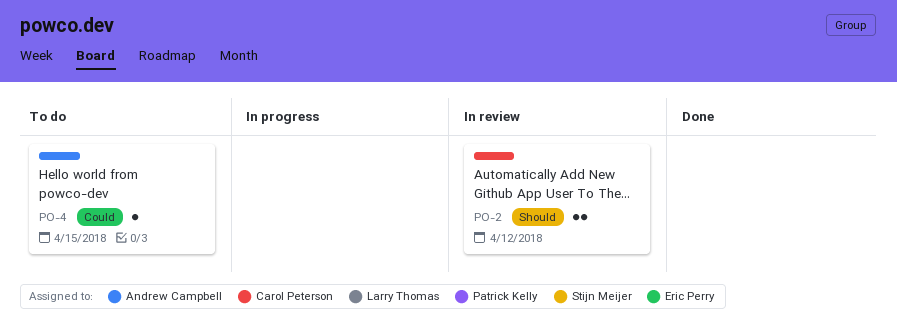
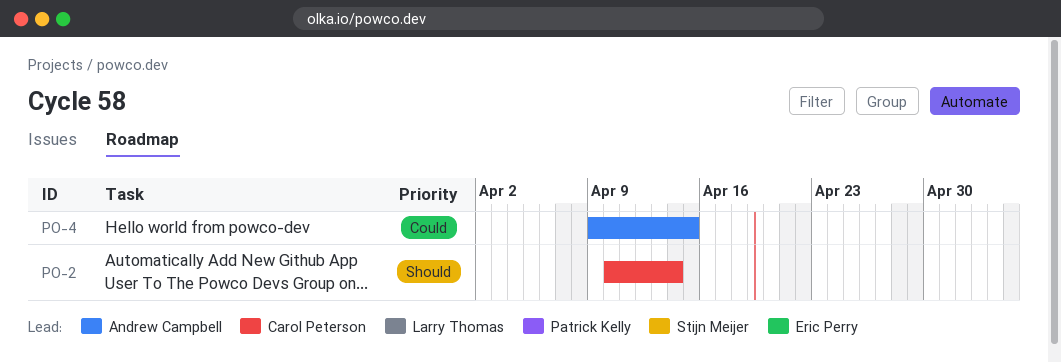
PO-2, due: Apr 12 -> Apr 14

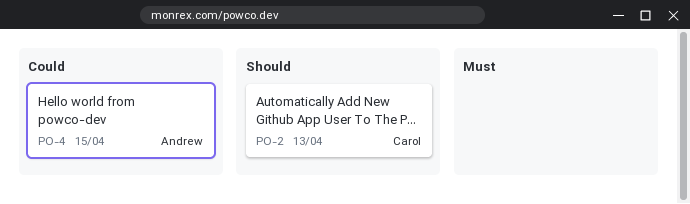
PO-2, due: Apr 14 -> Apr 13

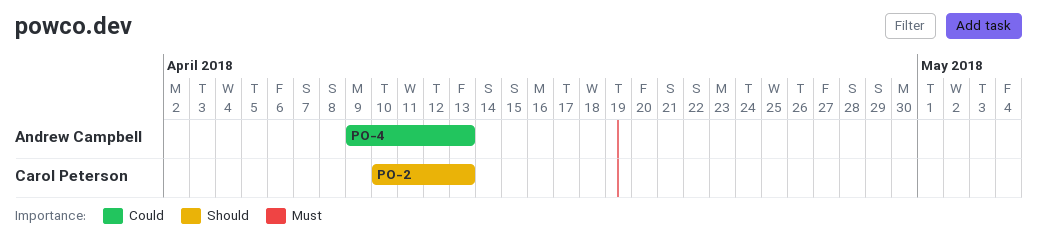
PO-4, due: Apr 15 -> Apr 13

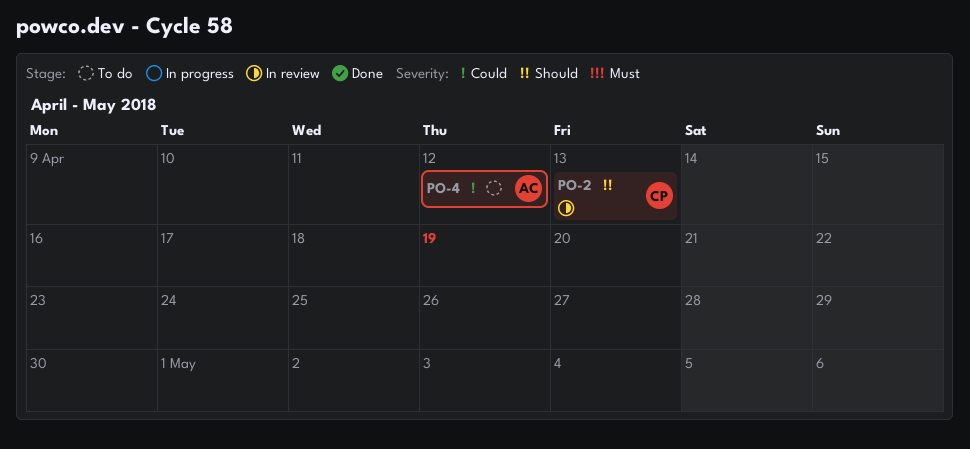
PO-4, due: Apr 13 -> Apr 12

